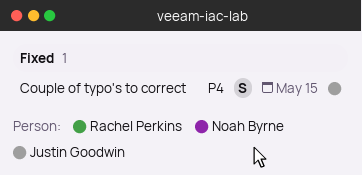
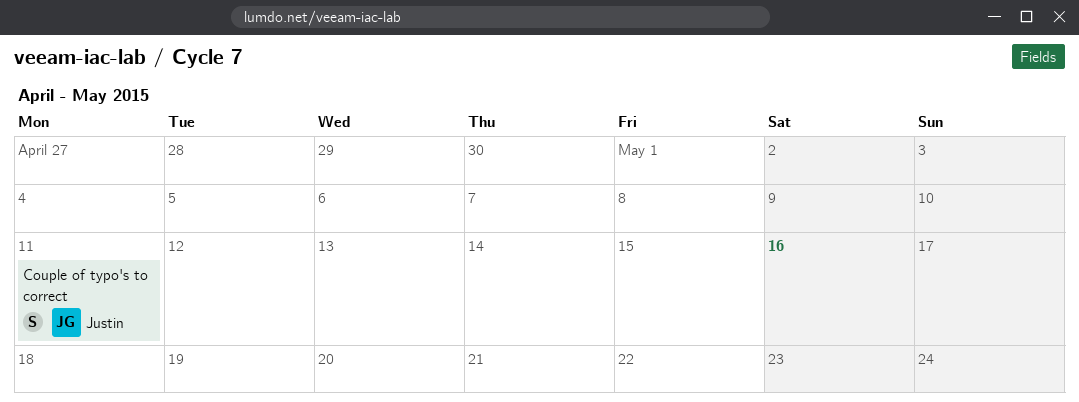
Couple of typo's to correct, due: May 15 -> May 11

